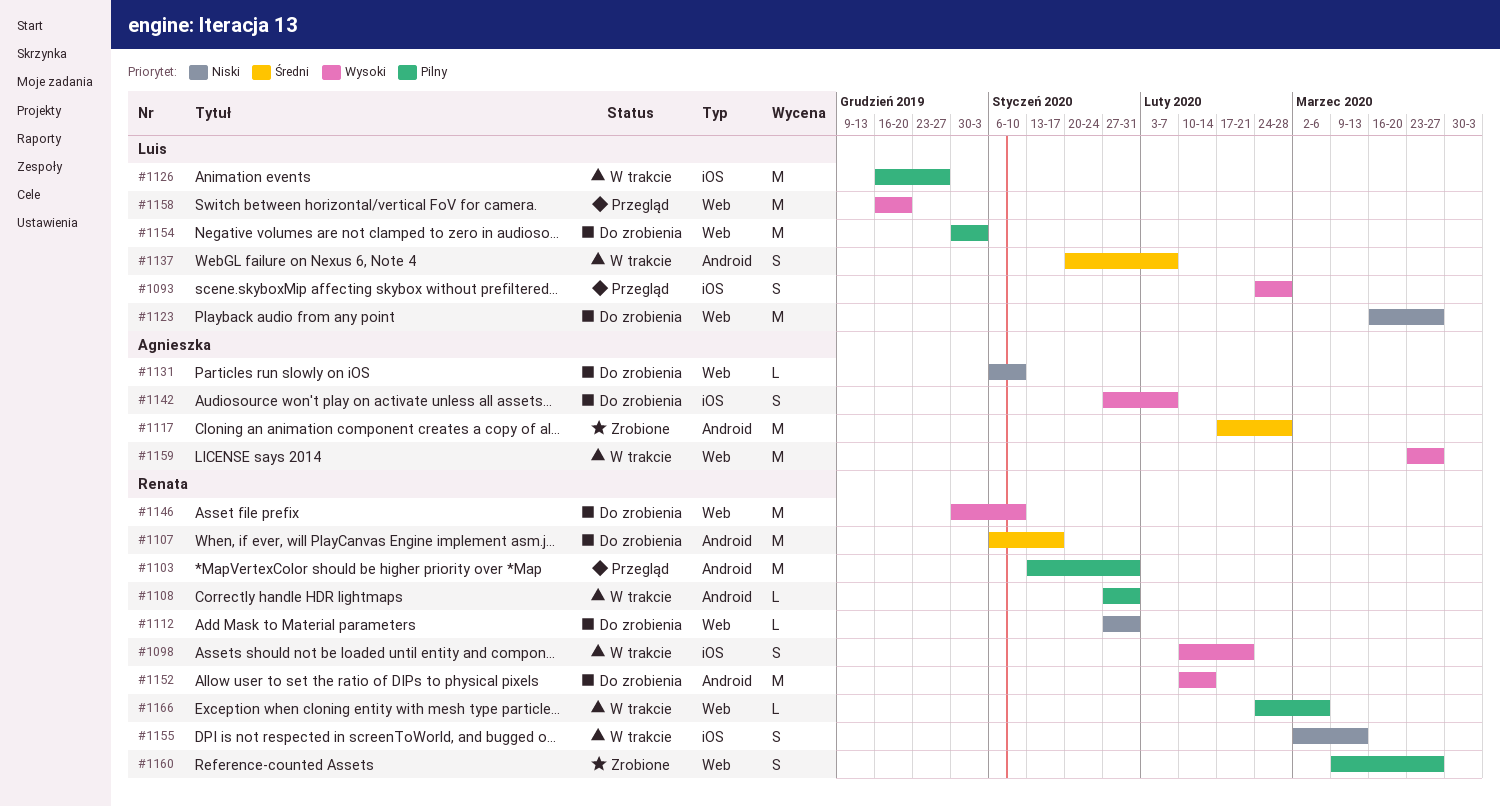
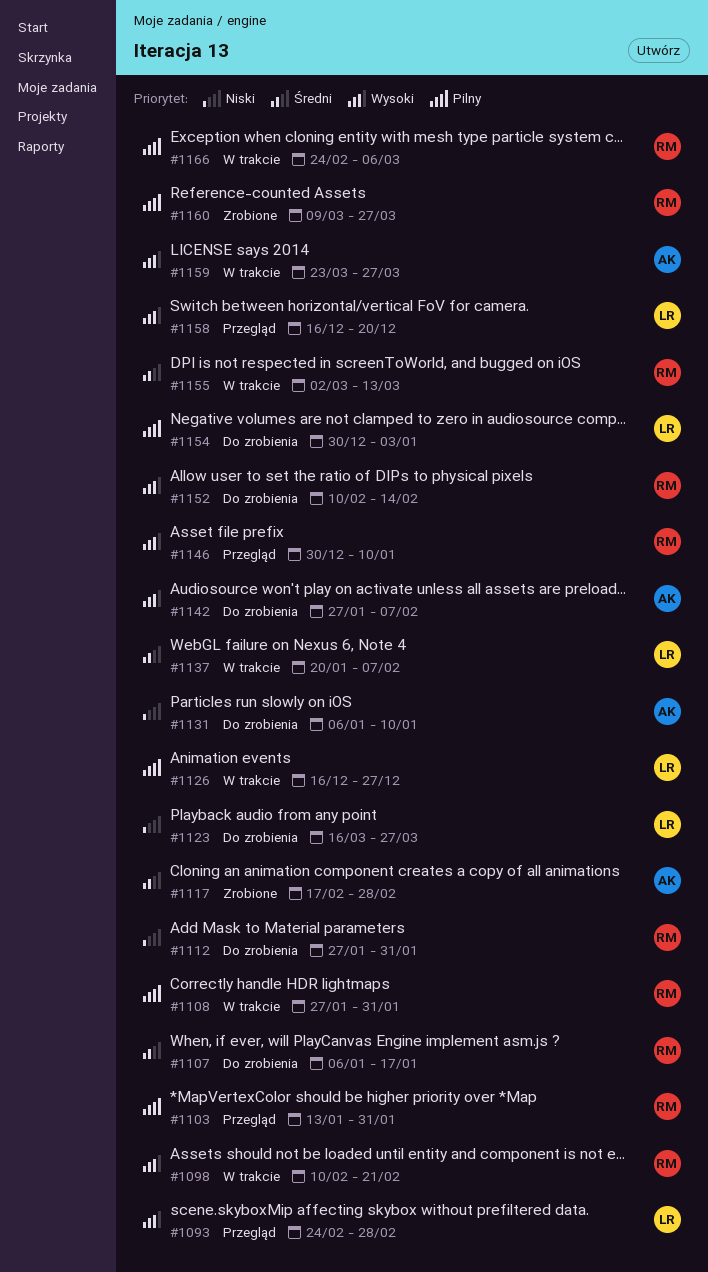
#1146, status: Do zrobienia -> Przegląd
#1155, priority: Niski -> Średni

